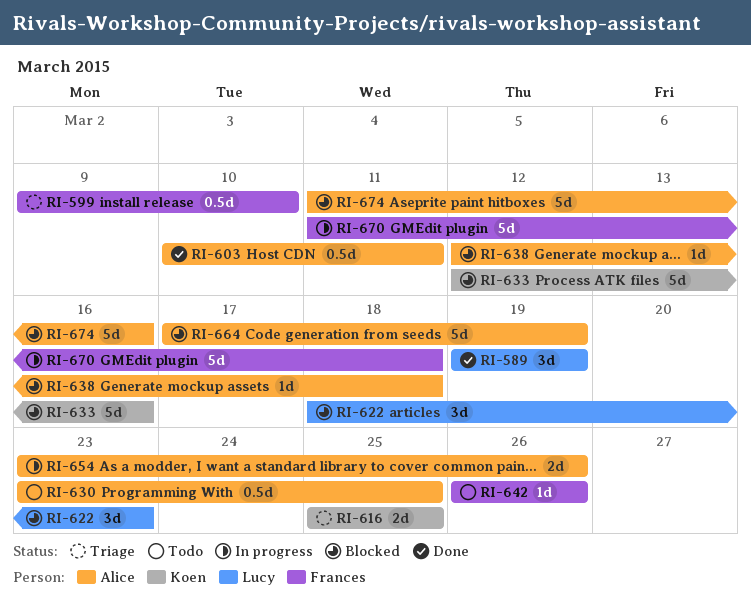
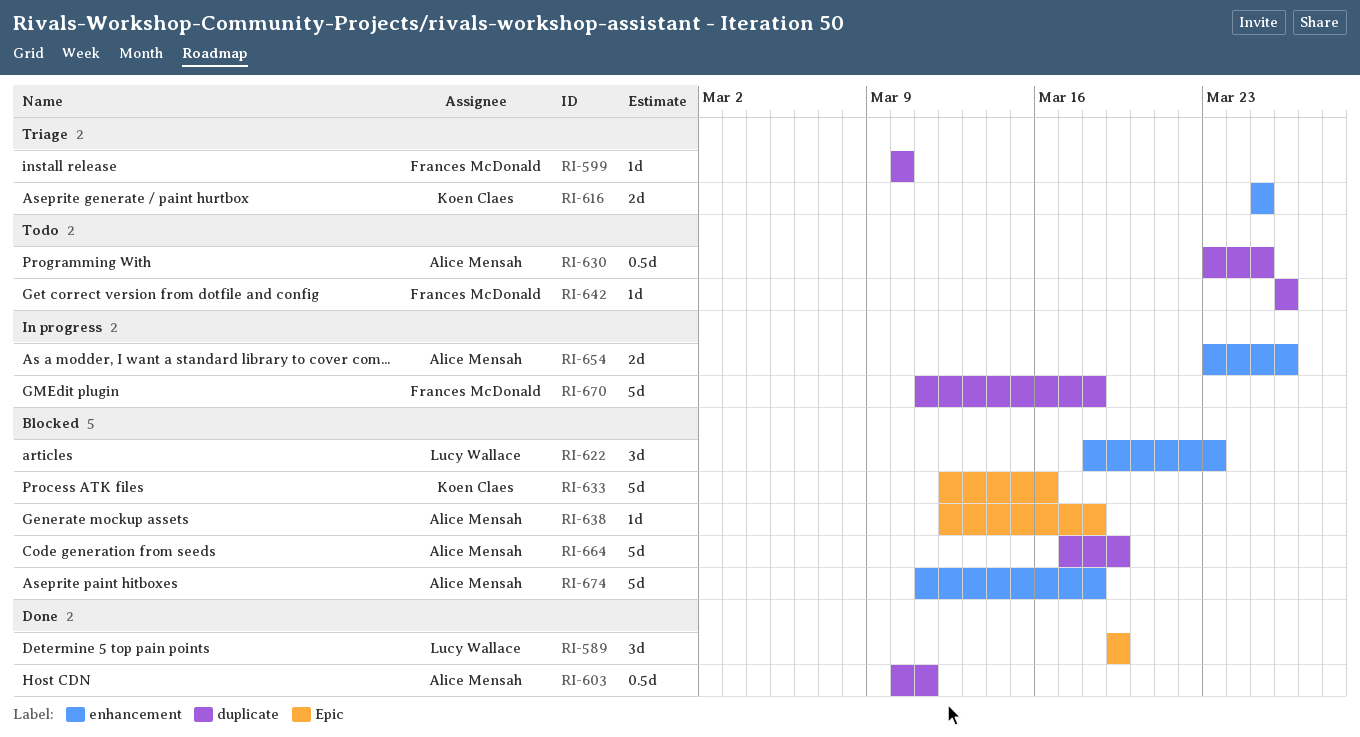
RI-599, estimate: 0.5d -> 1d
RI-599, start: Mar 9 -> Mar 10
RI-674, due: Mar 16 -> Mar 18

